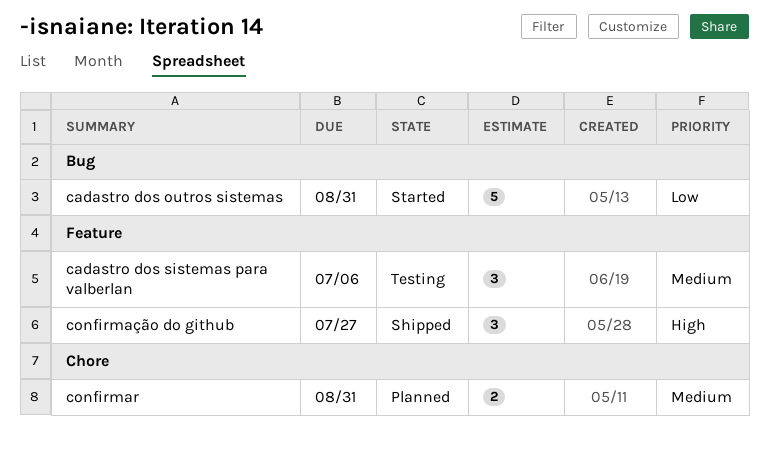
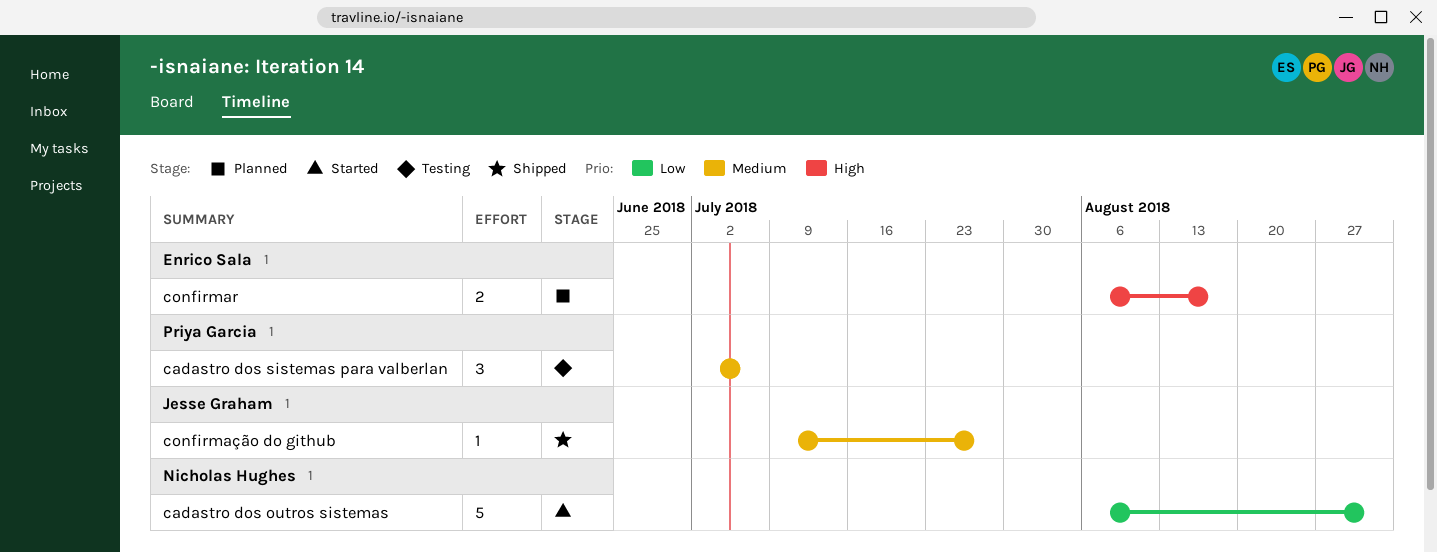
confirmar, priority: Medium -> High
confirmar, due: Aug 31 -> Aug 17
confirmação do github, priority: High -> Medium
confirmação do github, estimate: 3 -> 1

